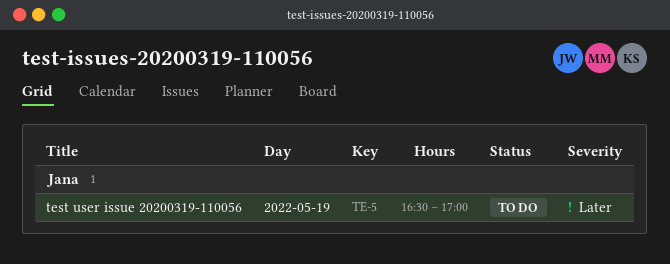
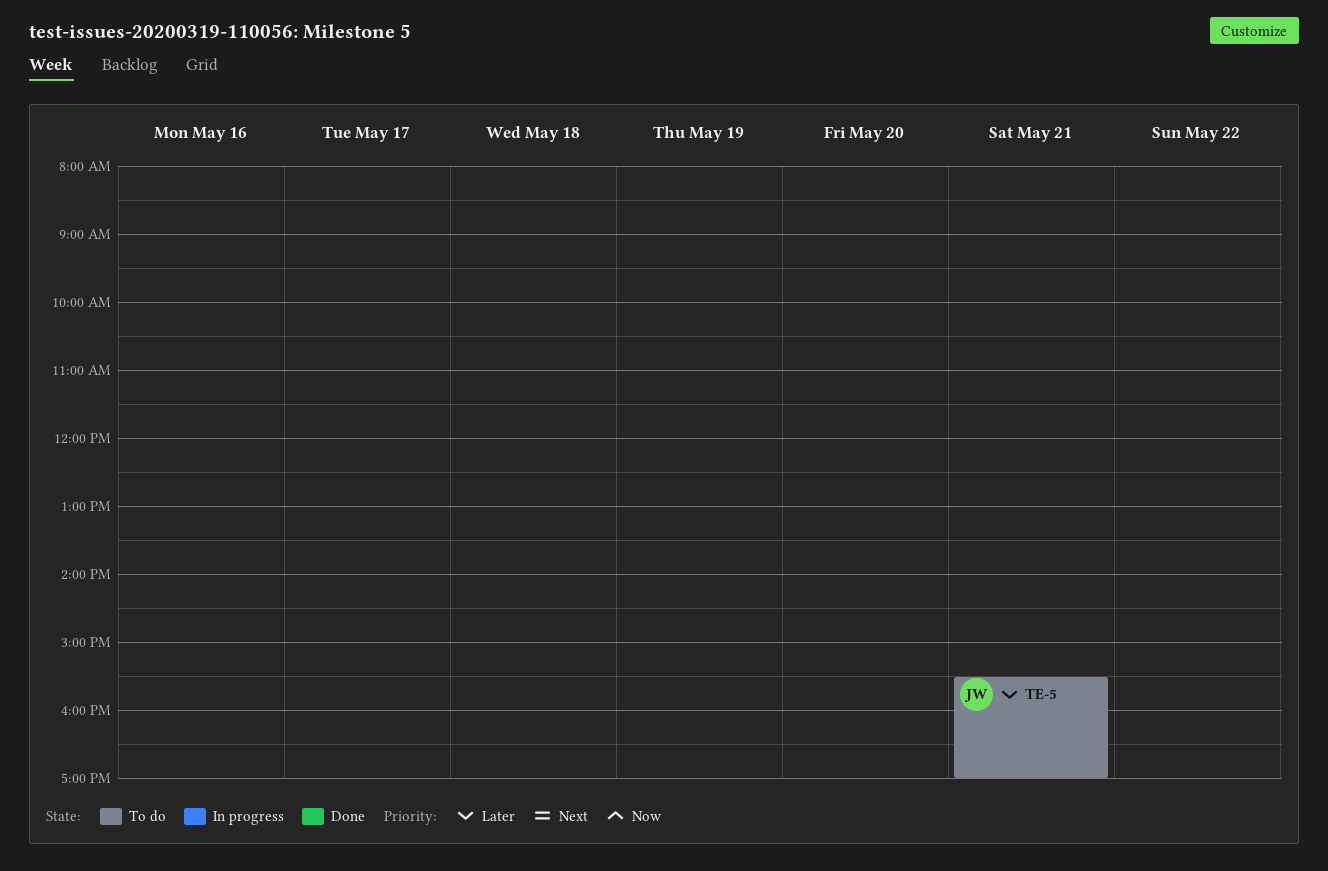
TE-5, day: May 19 -> May 21
TE-5, begins: 16:30 -> 15:30

